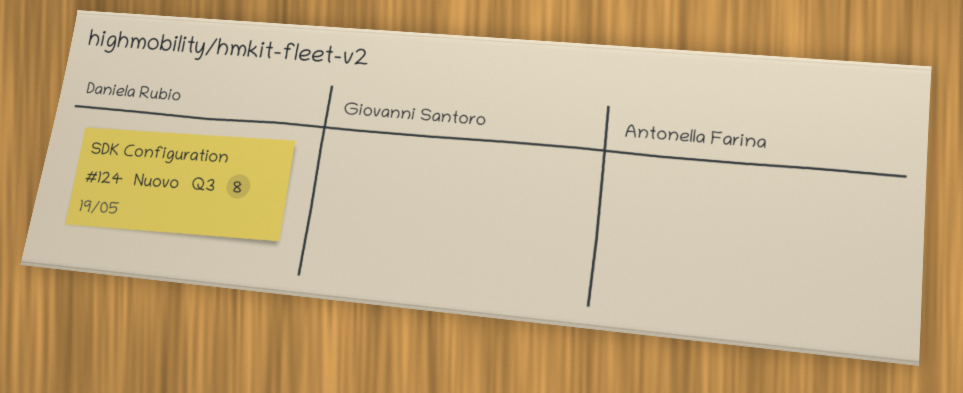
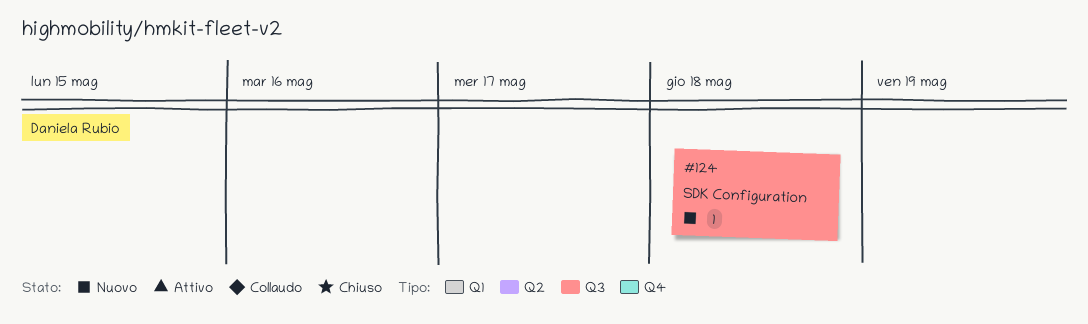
#124, estimate: 8 -> 1
#124, due: May 19 -> May 18

